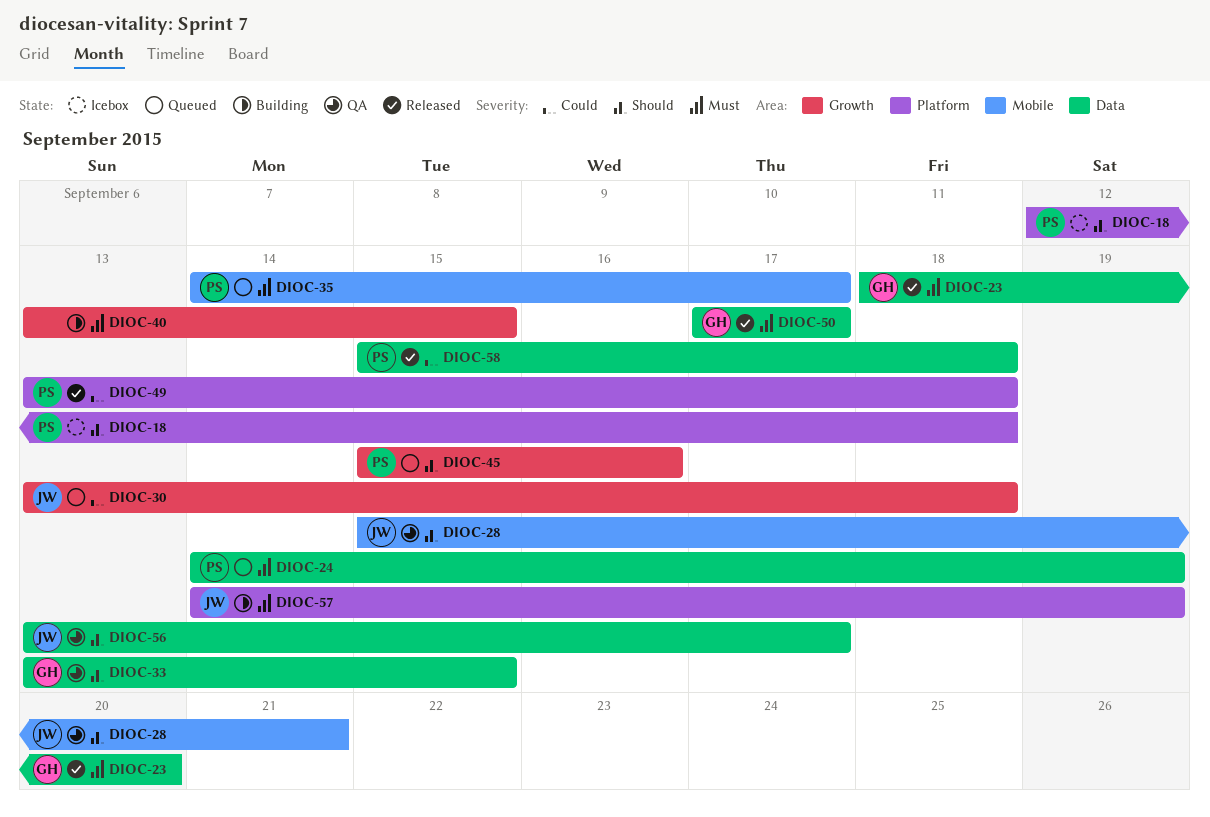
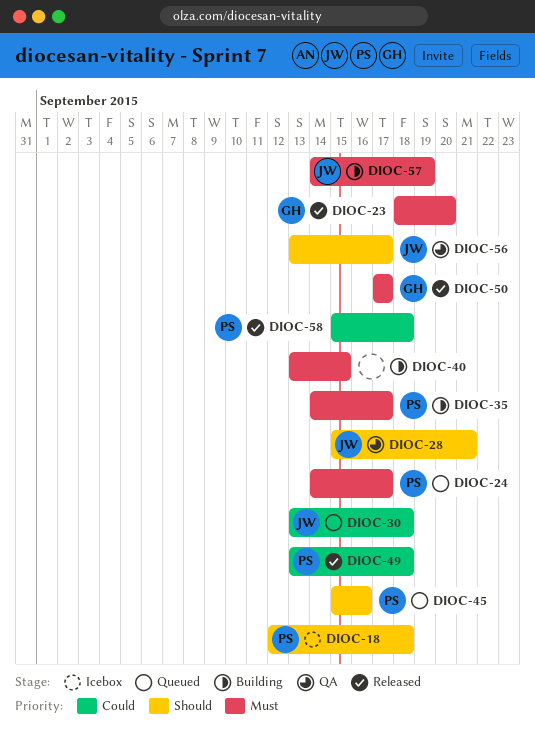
DIOC-24, due: Sep 19 -> Sep 17
DIOC-33: present -> none
DIOC-35, status: Queued -> Building

